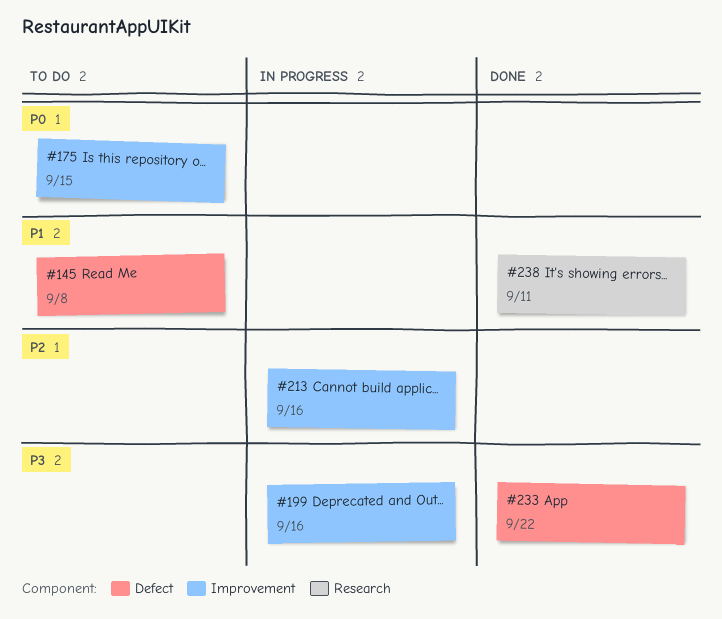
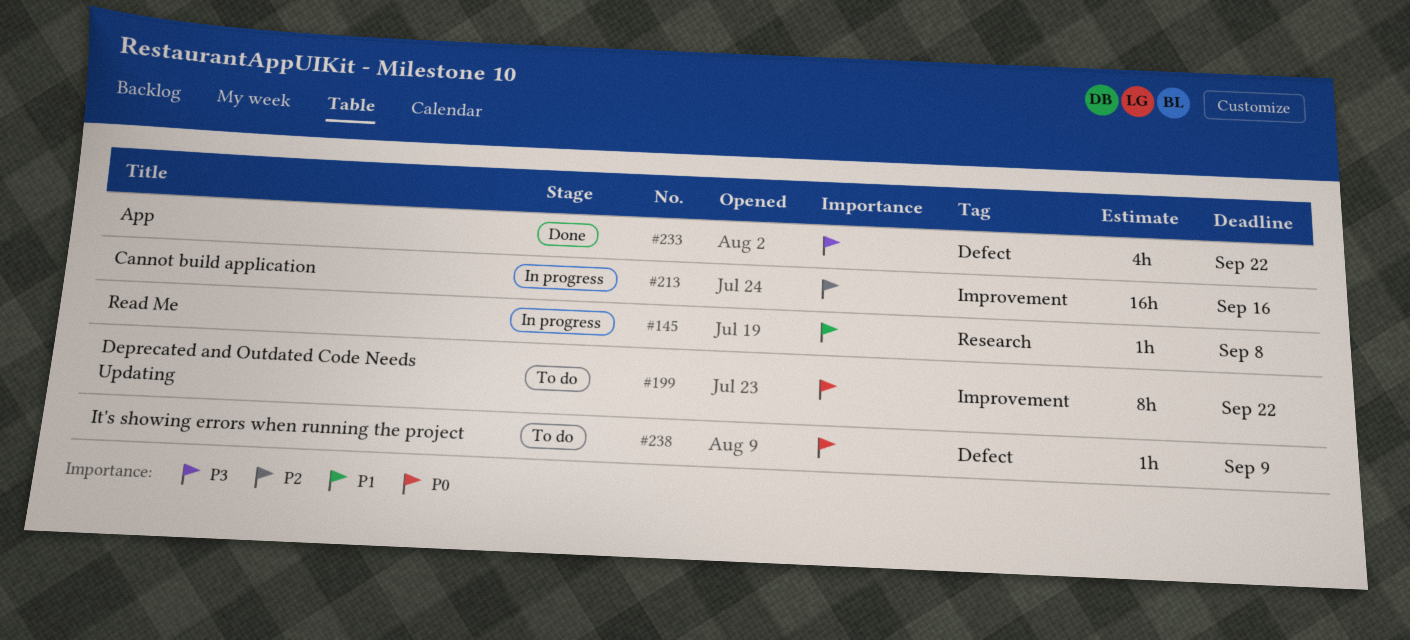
#145, status: To do -> In progress
#145, label: Defect -> Research
#175: present -> none
#199, status: In progress -> To do
#199, priority: P3 -> P0
#199, due: Sep 16 -> Sep 22
#238, status: Done -> To do
#238, priority: P1 -> P0
#238, label: Research -> Defect
#238, due: Sep 11 -> Sep 9

